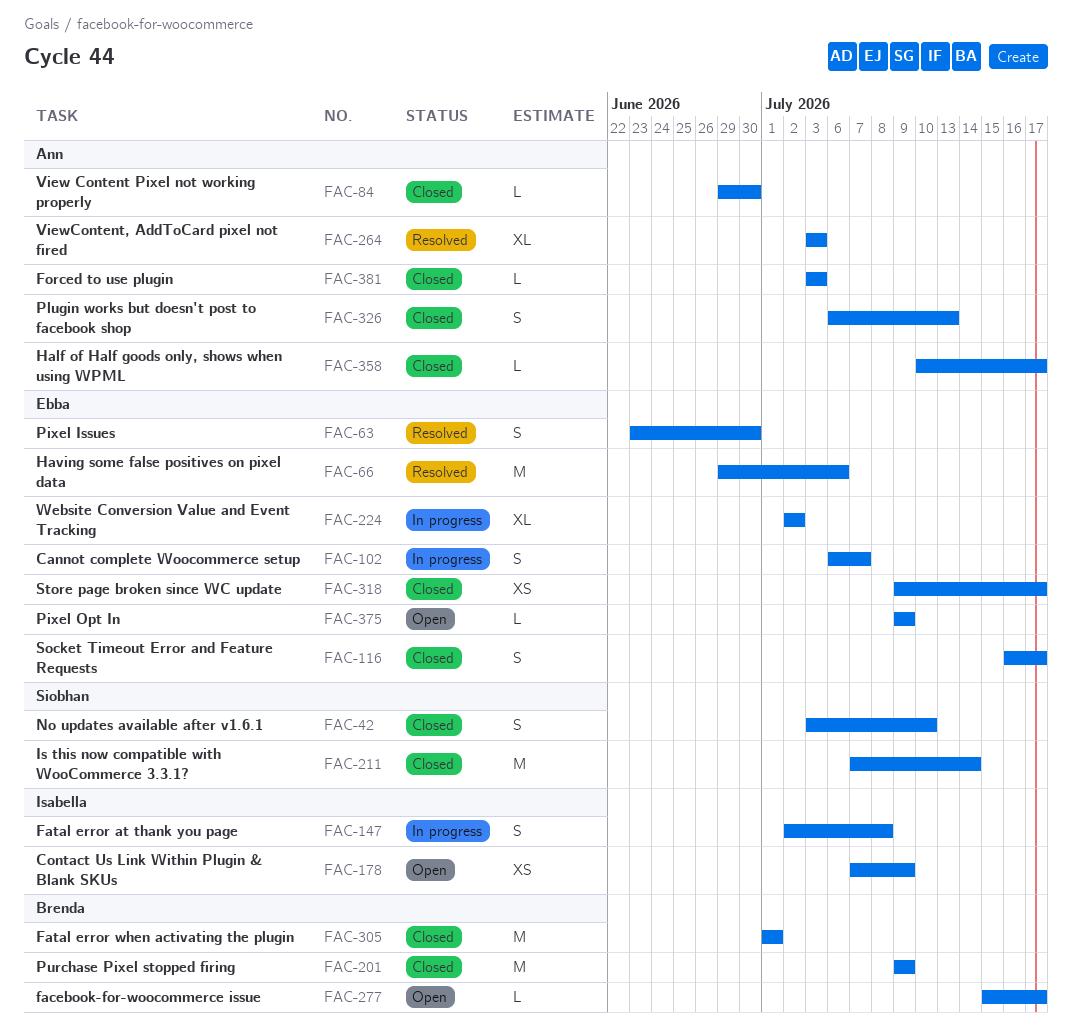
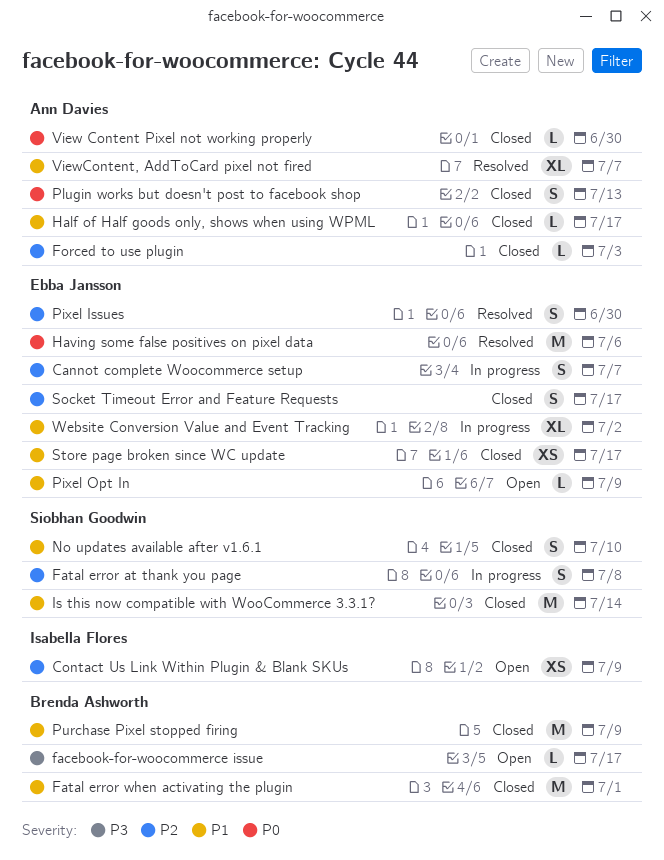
Fatal error at thank you page, owner: Isabella Flores -> Siobhan Goodwin
ViewContent, AddToCard pixel not fired, due: Jul 3 -> Jul 7

